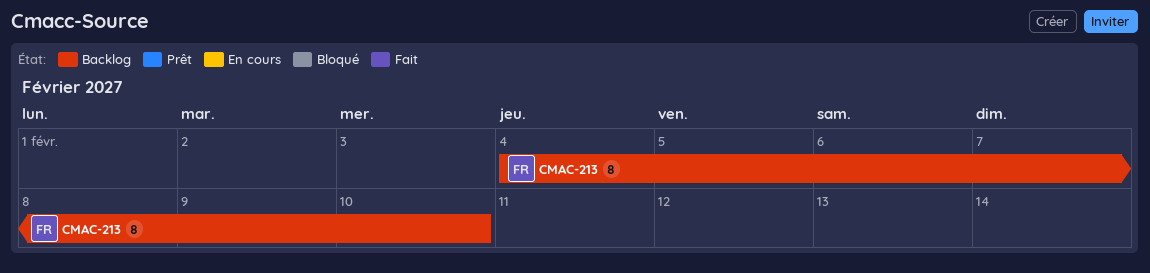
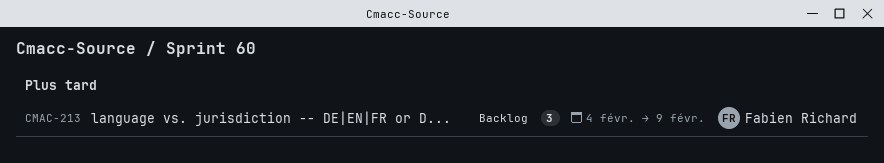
CMAC-213, estimate: 8 -> 3
CMAC-213, due: Feb 10 -> Feb 9

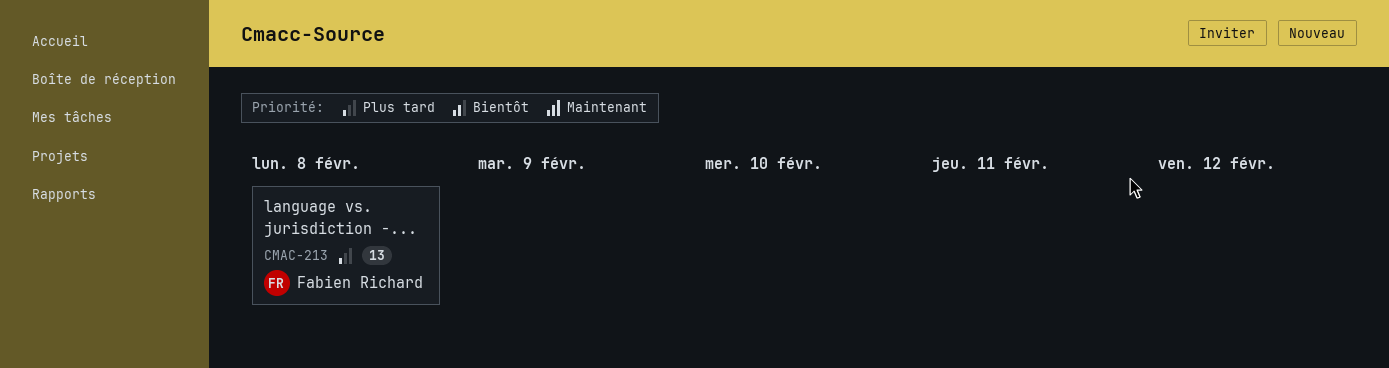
CMAC-213, estimate: 3 -> 13
CMAC-213, due: Feb 9 -> Feb 8

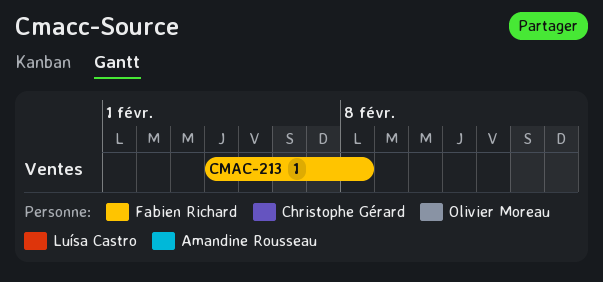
CMAC-213, estimate: 13 -> 1

